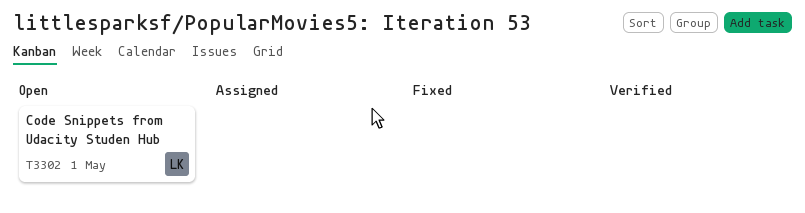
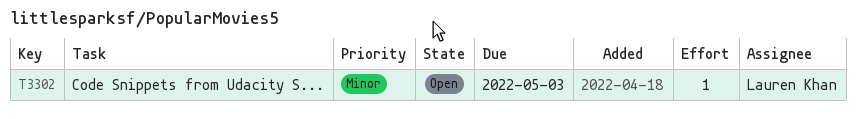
T3302, due: May 1 -> May 3

